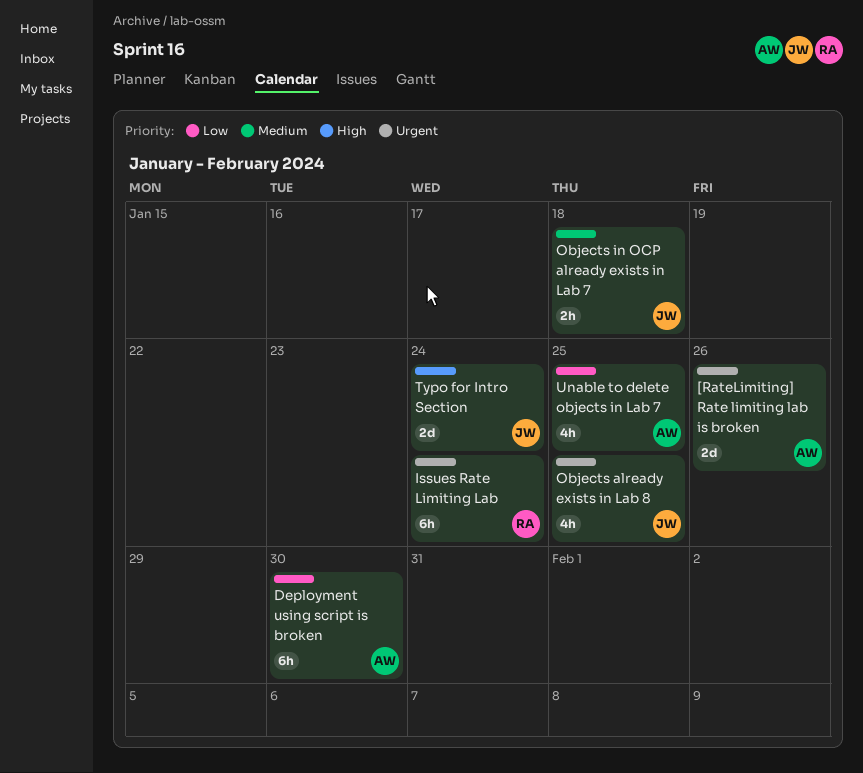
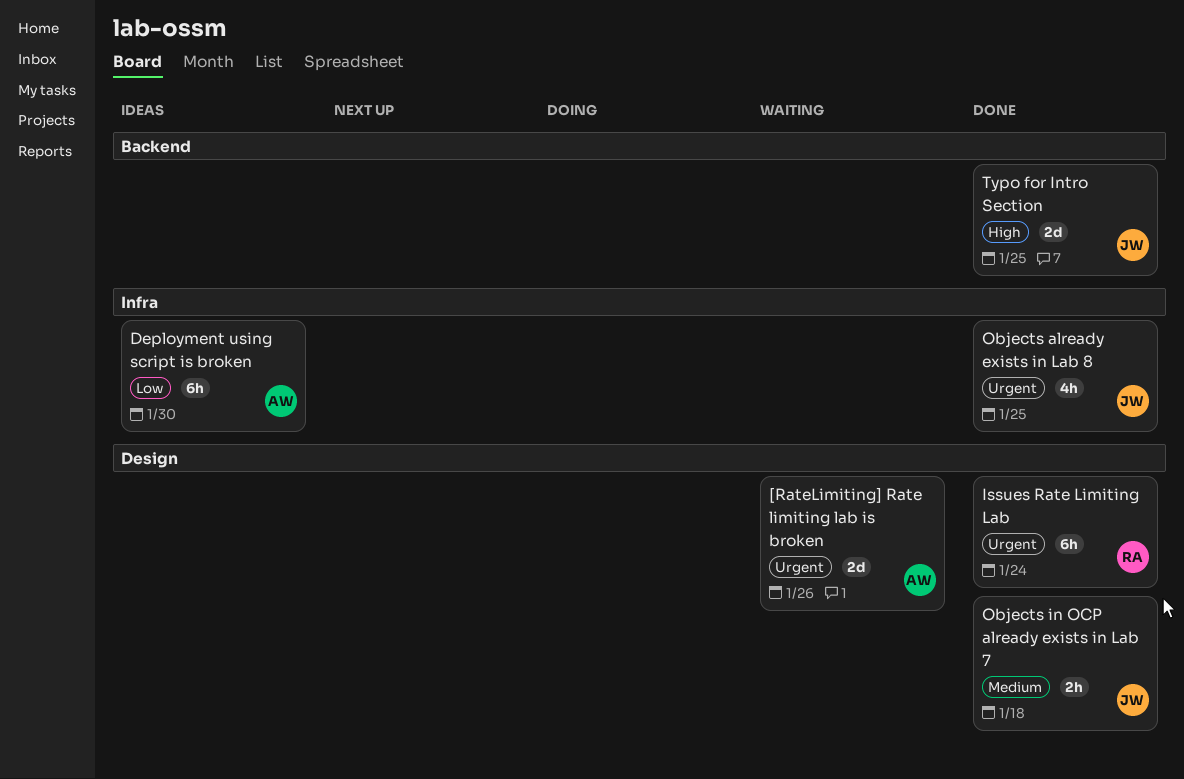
Typo for Intro Section, due: Jan 24 -> Jan 25
Unable to delete objects in Lab 7: present -> none

